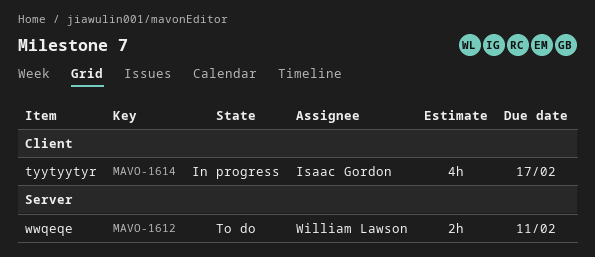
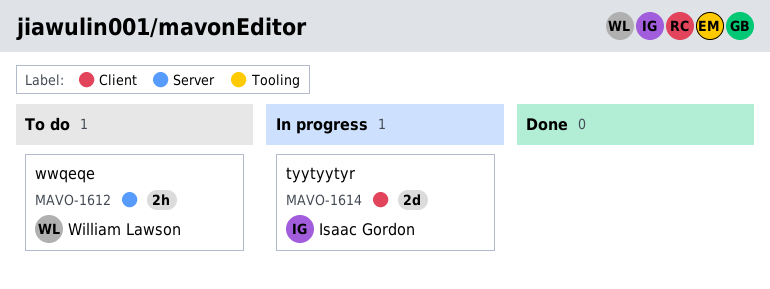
MAVO-1614, estimate: 4h -> 2d

